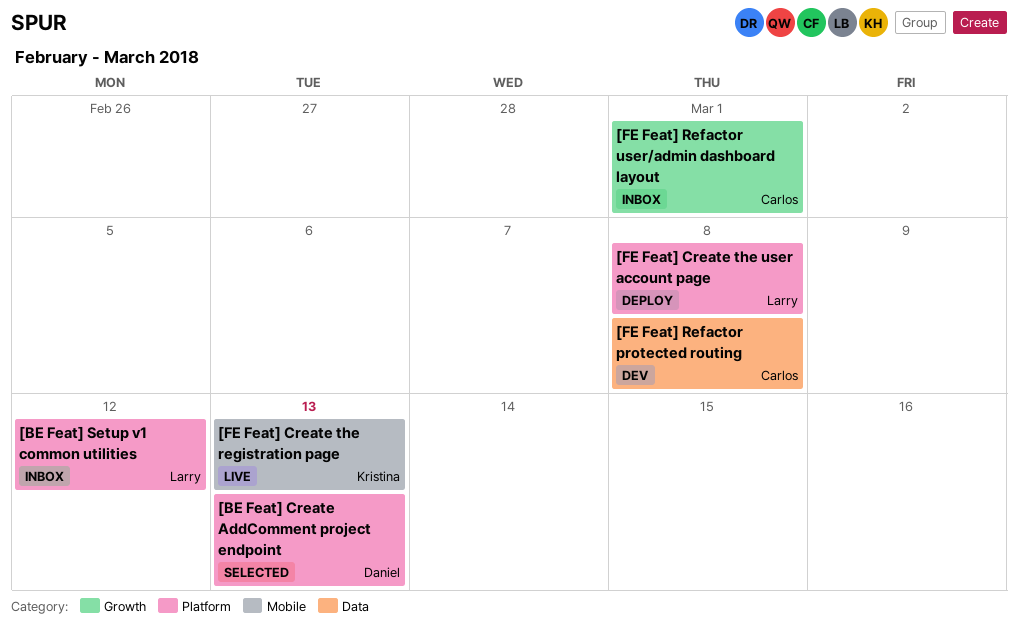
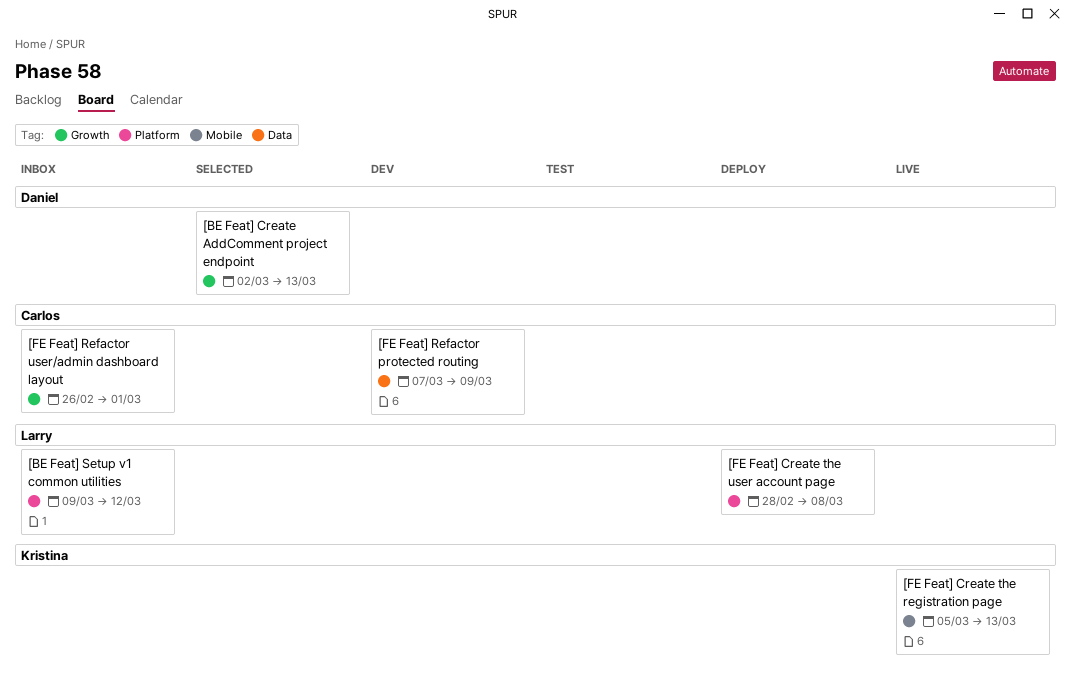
[BE Feat] Create AddComment project endpoint, label: Platform -> Growth
[FE Feat] Refactor protected routing, due: Mar 8 -> Mar 9

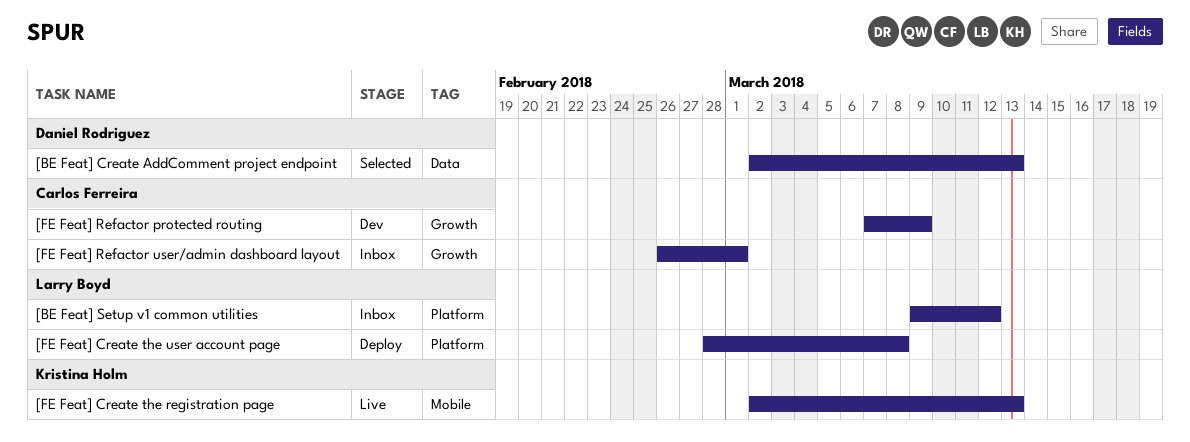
[BE Feat] Create AddComment project endpoint, label: Growth -> Data
[FE Feat] Create the registration page, start: Mar 5 -> Mar 2
[FE Feat] Refactor protected routing, label: Data -> Growth

